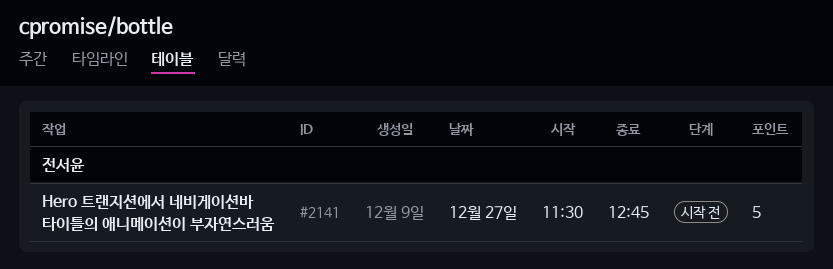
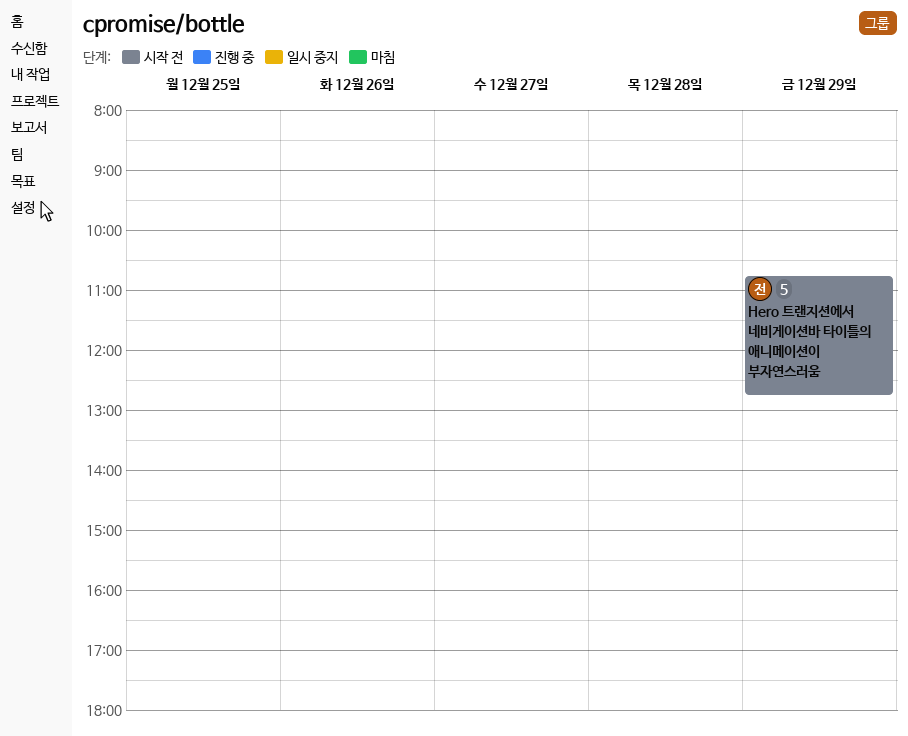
Hero 트랜지션에서 네비게이션바 타이틀의 애니메이션이 부자연스러움, day: Dec 27 -> Dec 29
Hero 트랜지션에서 네비게이션바 타이틀의 애니메이션이 부자연스러움, begins: 11:30 -> 10:45

